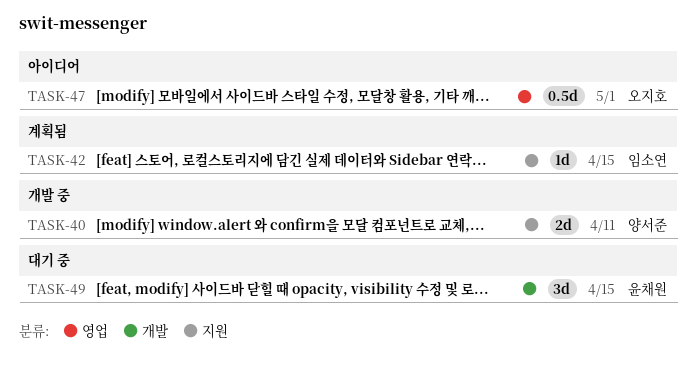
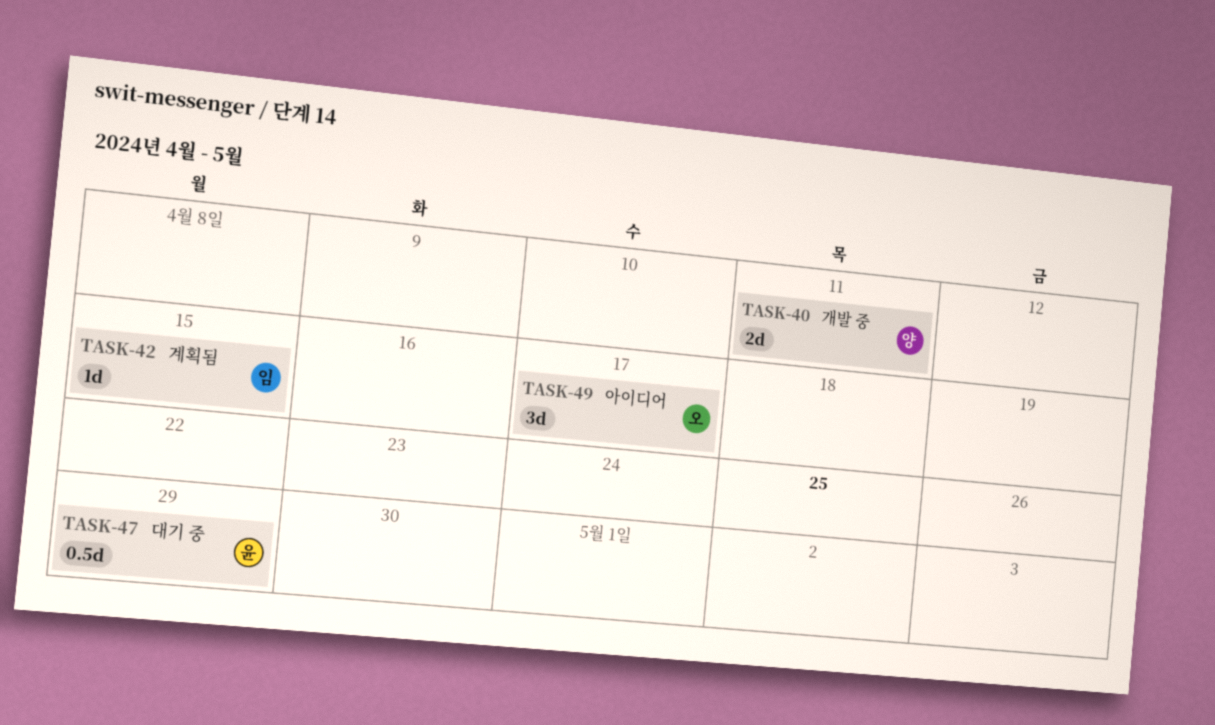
TASK-47, status: 아이디어 -> 대기 중
TASK-47, owner: 오지호 -> 윤채원
TASK-47, due: May 1 -> Apr 29
TASK-49, status: 대기 중 -> 아이디어
TASK-49, owner: 윤채원 -> 오지호
TASK-49, due: Apr 15 -> Apr 17

